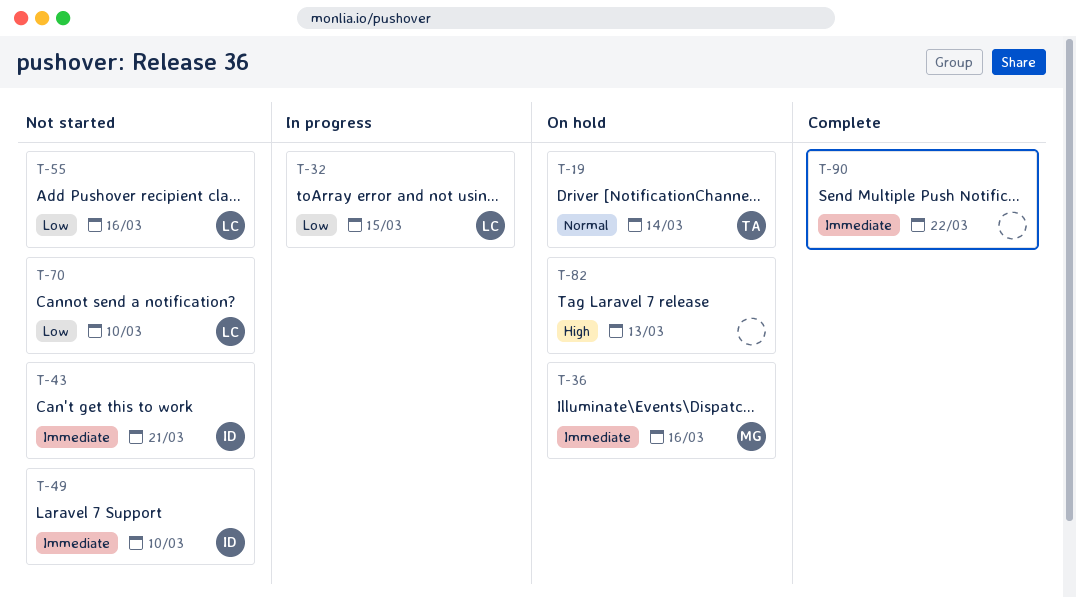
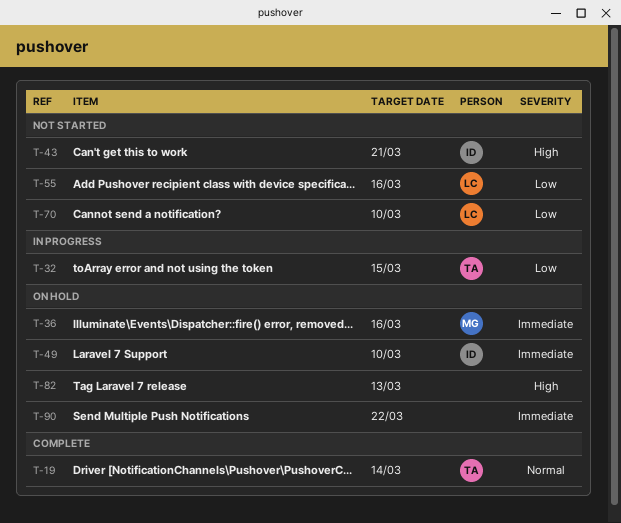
T-19, status: On hold -> Complete
T-32, owner: LC -> TA
T-43, priority: Immediate -> High
T-49, status: Not started -> On hold
T-90, status: Complete -> On hold

